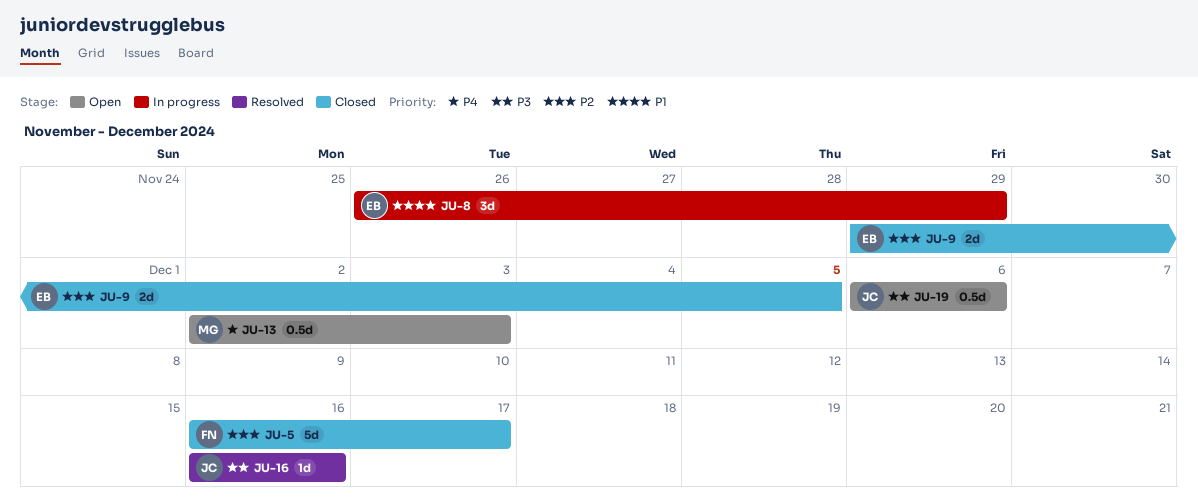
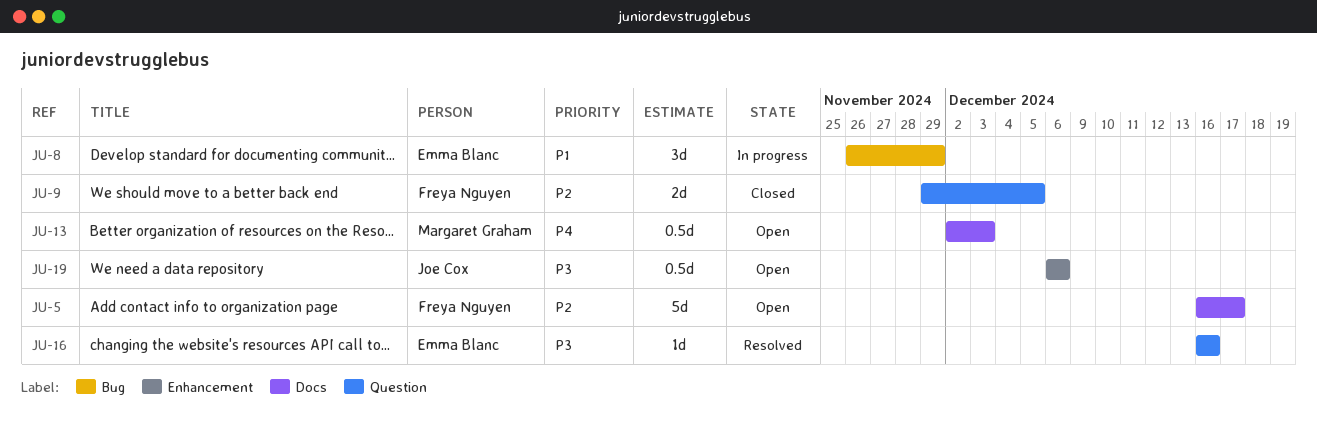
JU-5, status: Closed -> Open
JU-9, owner: Emma Blanc -> Freya Nguyen
JU-16, owner: Joe Cox -> Emma Blanc

